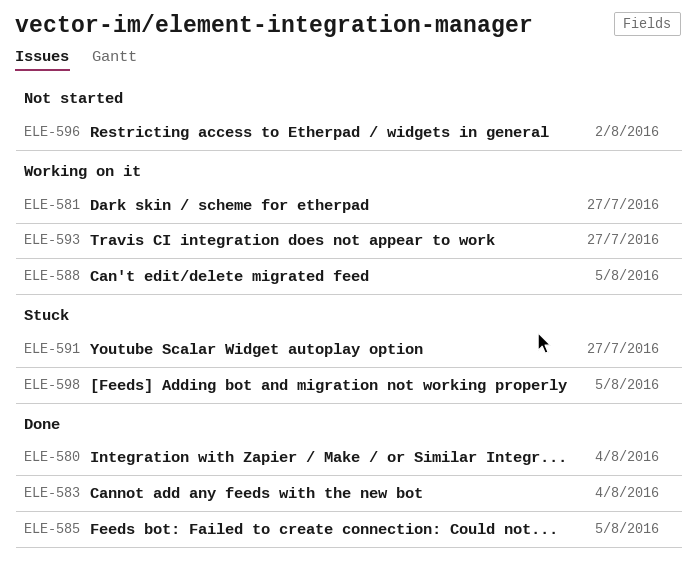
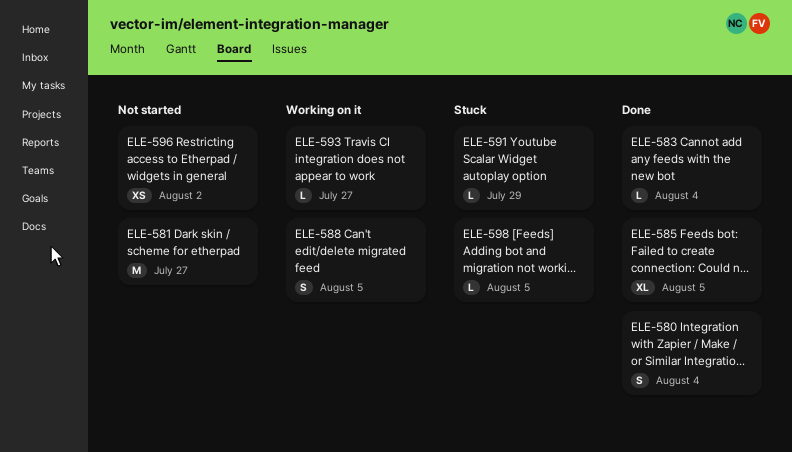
ELE-581, status: Working on it -> Not started
ELE-591, due: Jul 27 -> Jul 29

